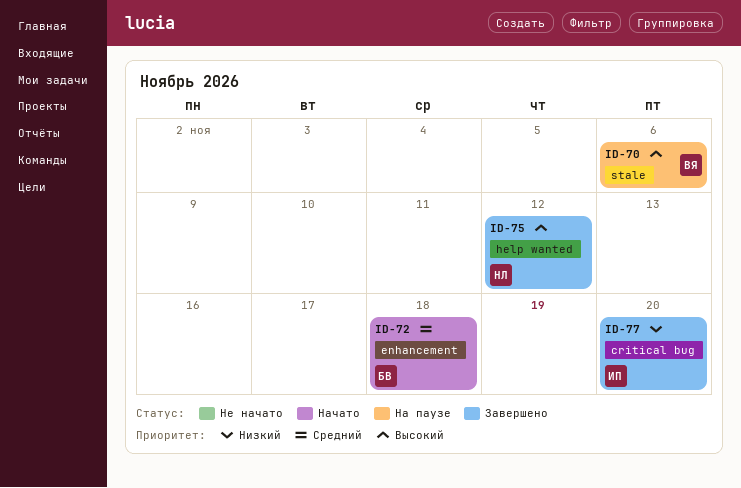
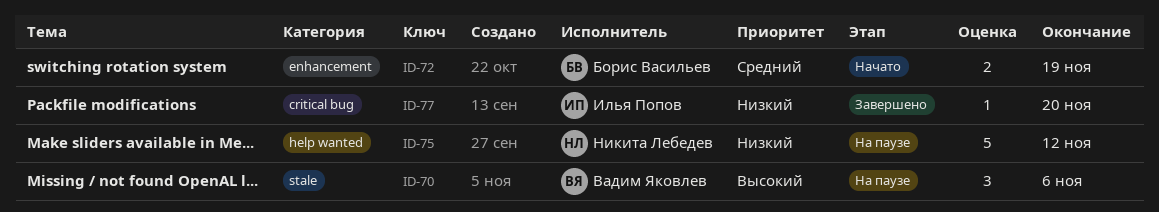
ID-72, due: Nov 18 -> Nov 19
ID-75, status: Завершено -> На паузе
ID-75, priority: Высокий -> Низкий

